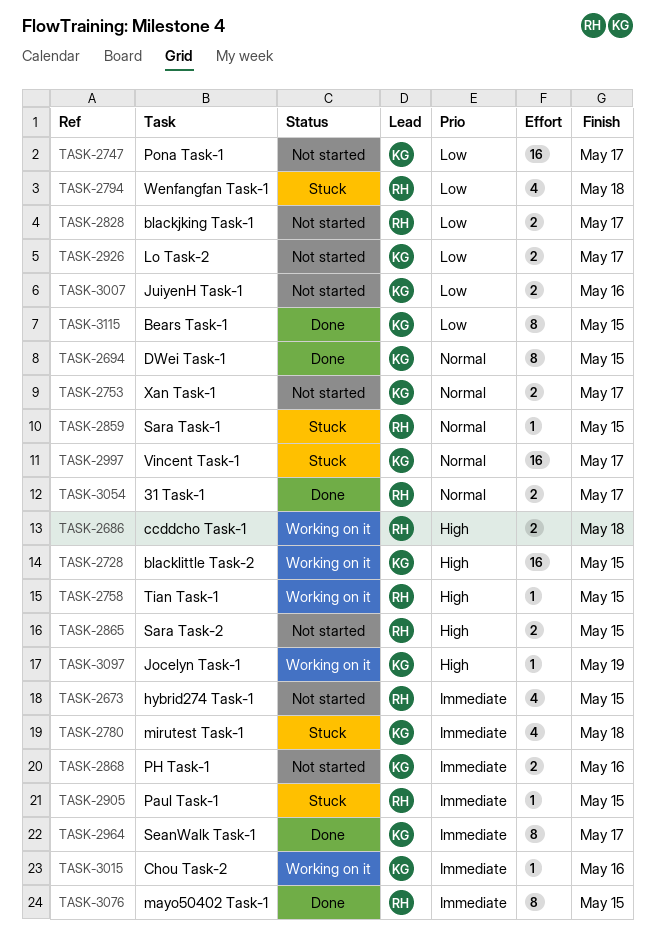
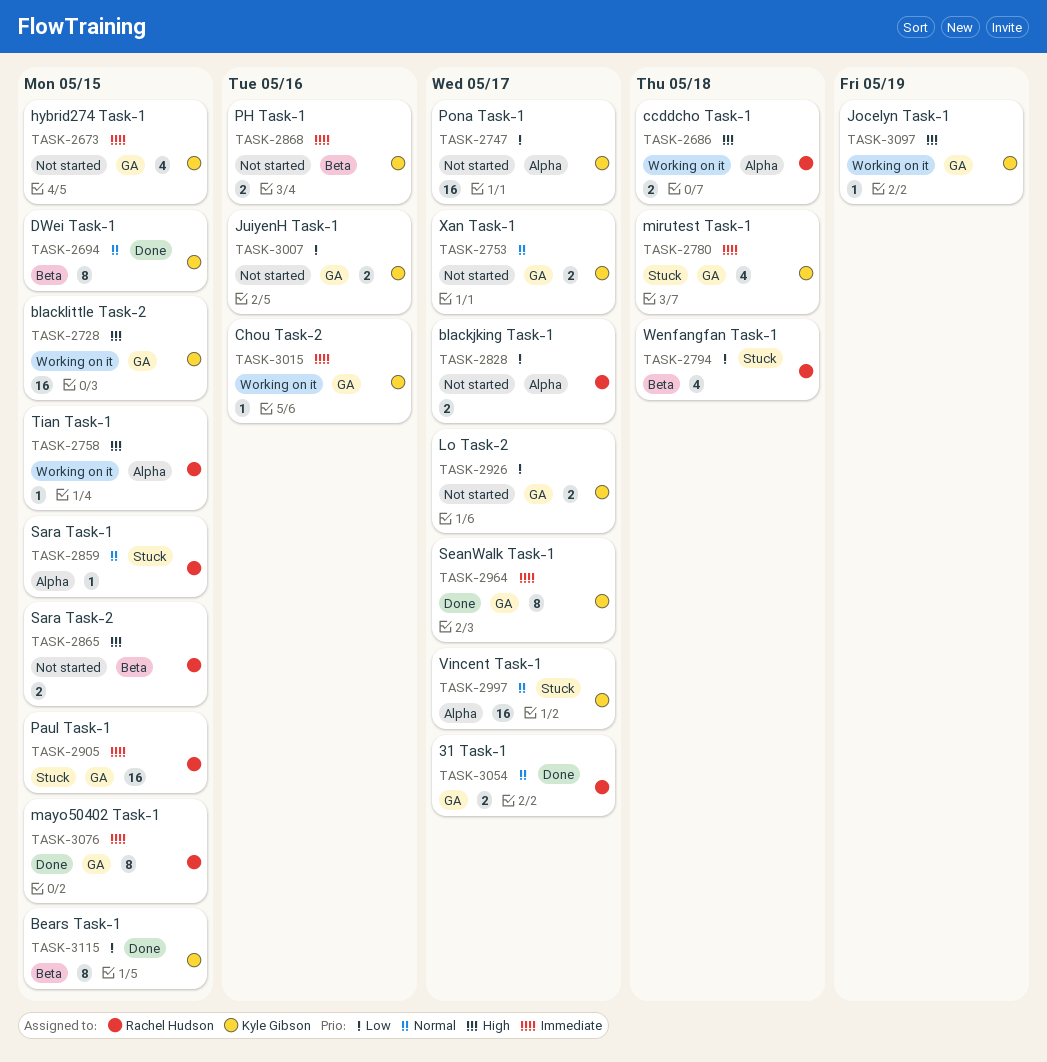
TASK-2673, owner: Rachel Hudson -> Kyle Gibson
TASK-2905, estimate: 1 -> 16

